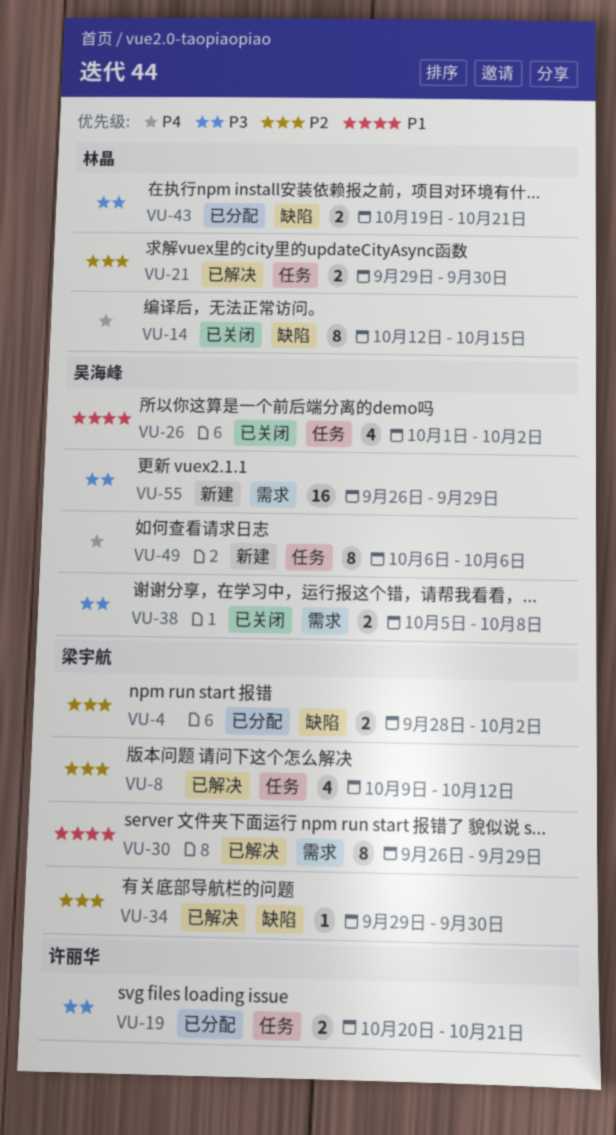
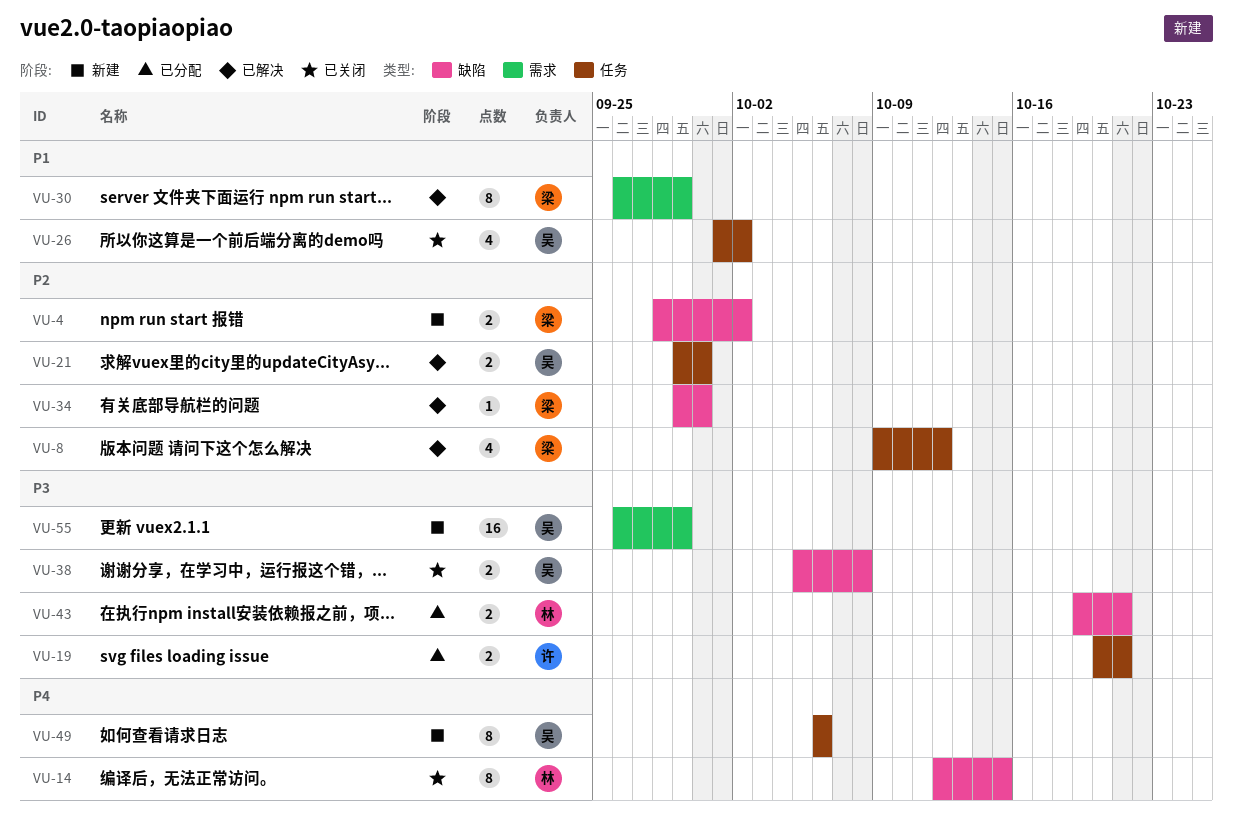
VU-4, status: 已分配 -> 新建
VU-21, owner: 林晶 -> 吴海峰
VU-38, label: 需求 -> 缺陷

